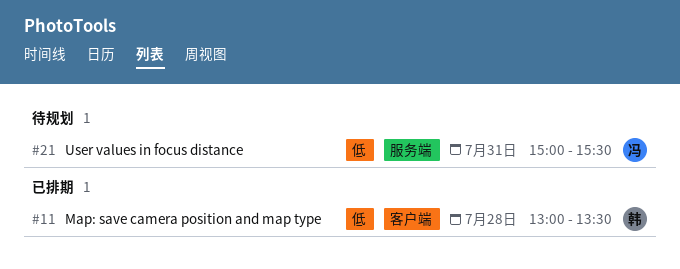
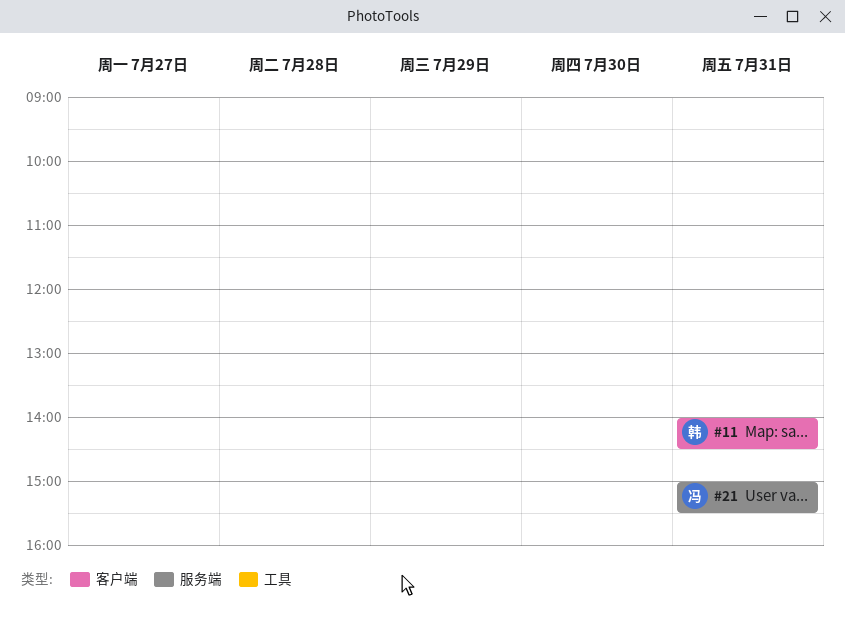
#11, day: Jul 28 -> Jul 31
#11, begins: 13:00 -> 14:00
#11, ends: 13:30 -> 14:30

